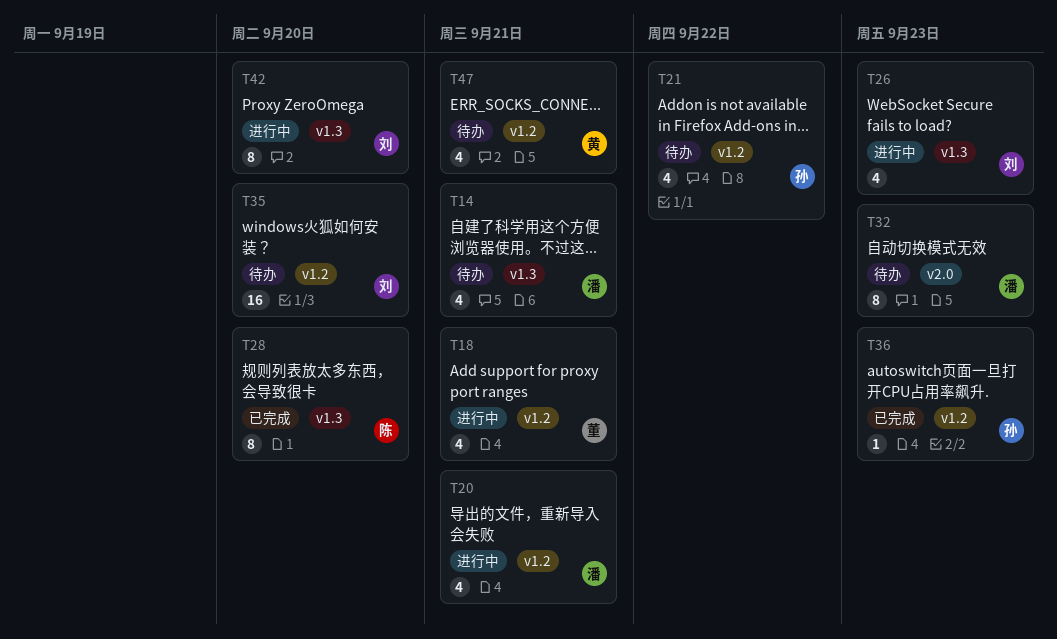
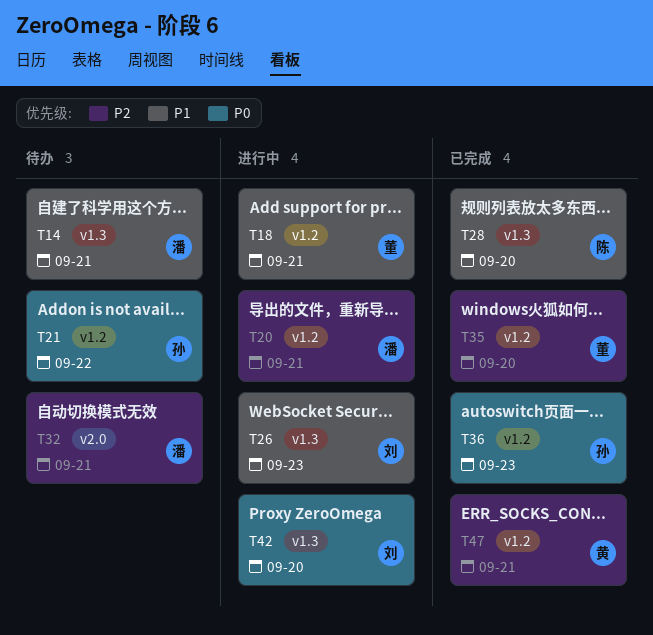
T32, due: Sep 23 -> Sep 21
T35, status: 待办 -> 已完成
T35, owner: 刘 -> 董
T47, status: 待办 -> 已完成

